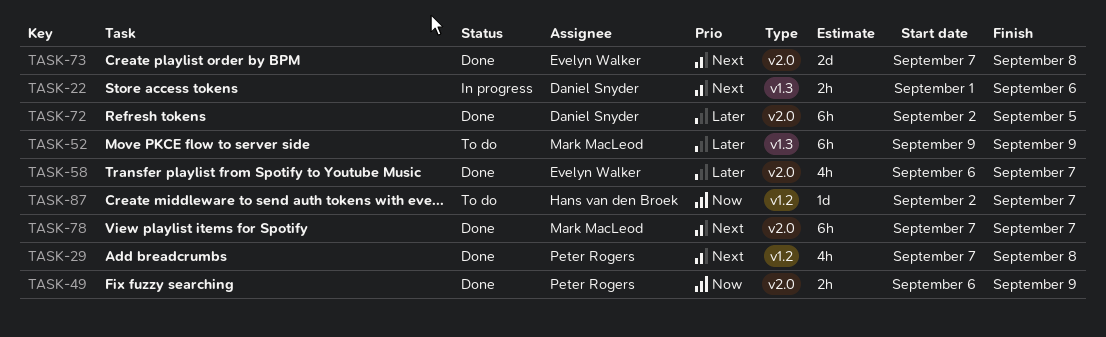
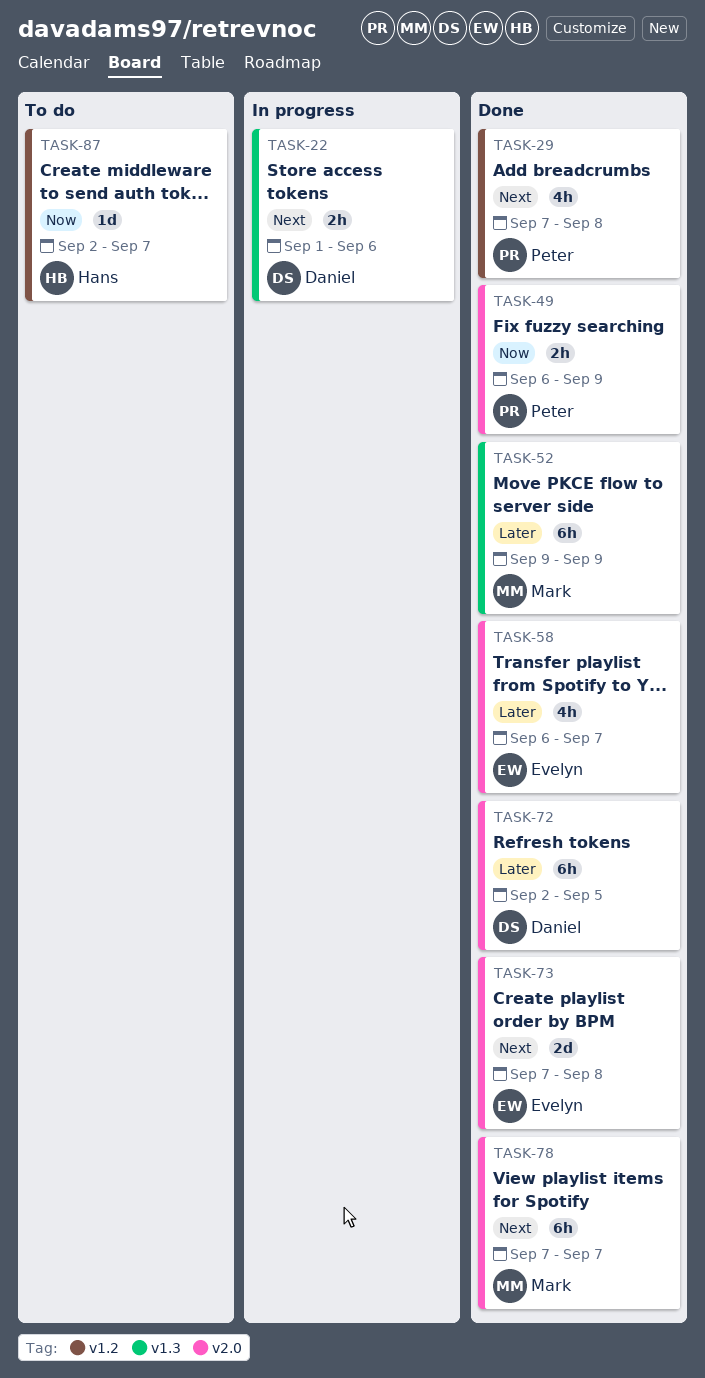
TASK-52, status: To do -> Done

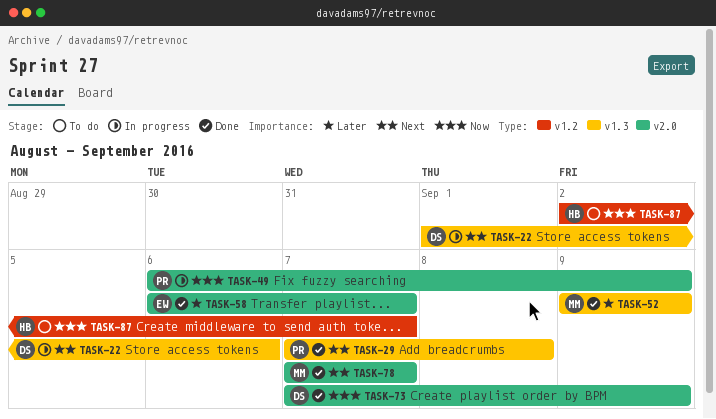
TASK-29, label: v1.2 -> v1.3
TASK-49, status: Done -> In progress
TASK-72: present -> none
TASK-73, owner: Evelyn -> Daniel
TASK-73, priority: Next -> Now
TASK-73, due: Sep 8 -> Sep 9

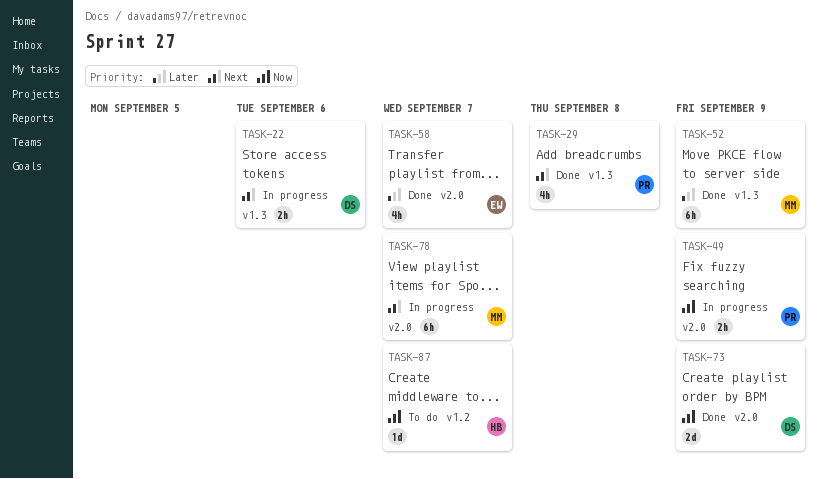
TASK-78, status: Done -> In progress

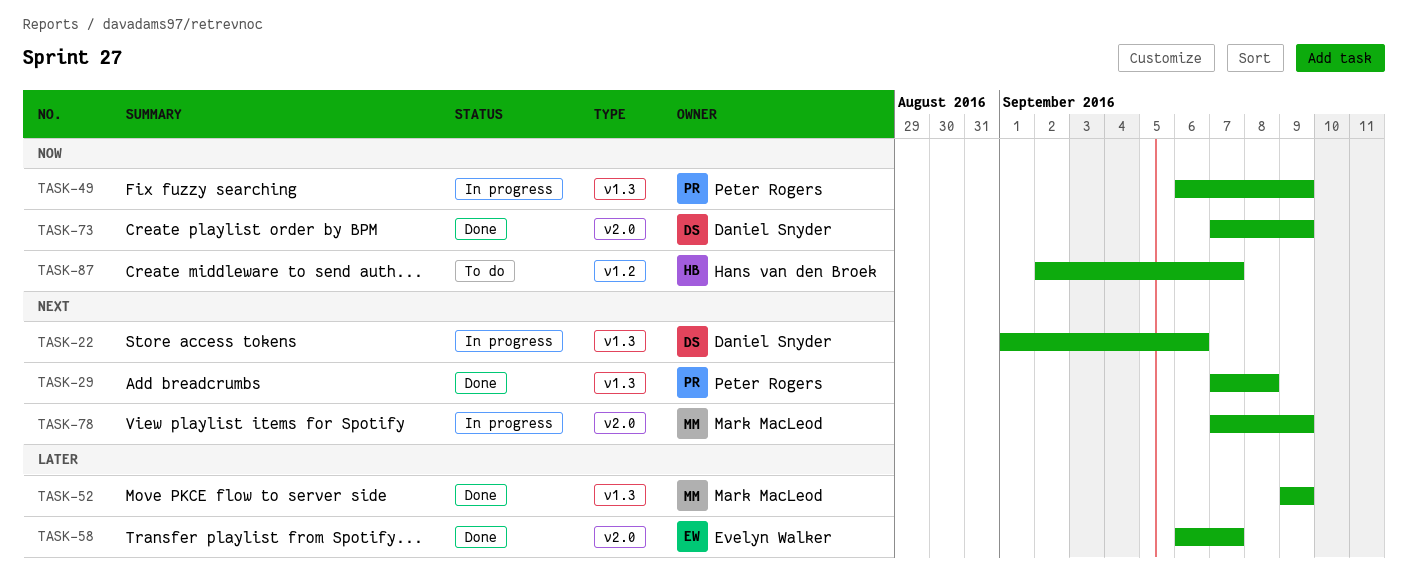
TASK-49, label: v2.0 -> v1.3
TASK-78, due: Sep 7 -> Sep 9

